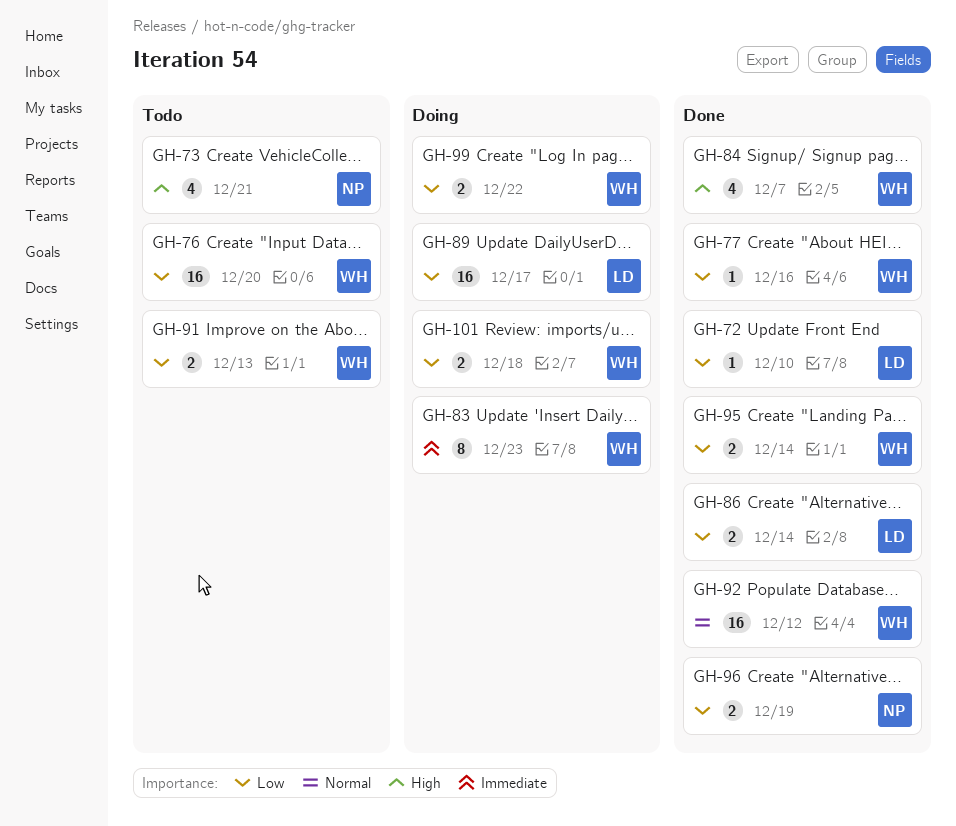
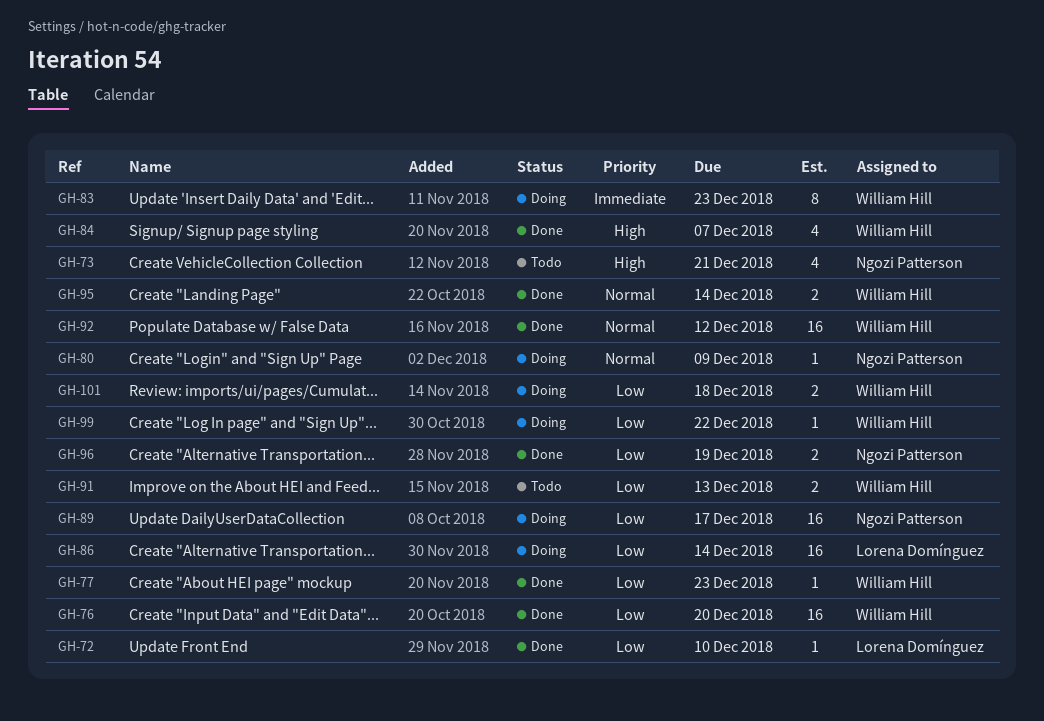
GH-76, status: Todo -> Done
GH-77, due: Dec 16 -> Dec 23
GH-80: none -> present
GH-86, status: Done -> Doing
GH-86, estimate: 2 -> 16
GH-89, owner: Lorena Domínguez -> Ngozi Patterson
GH-95, priority: Low -> Normal
GH-99, estimate: 2 -> 1

